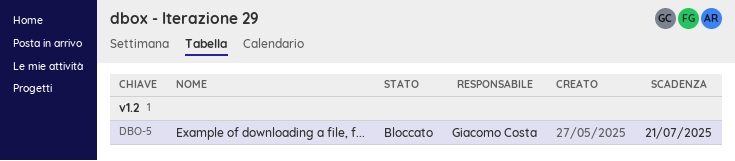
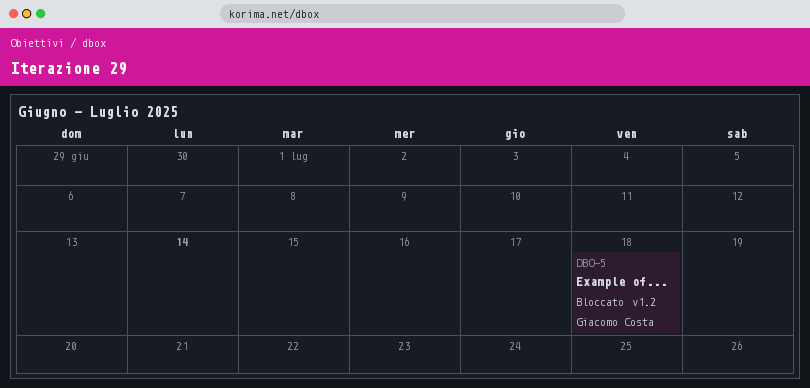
DBO-5, due: Jul 21 -> Jul 18

